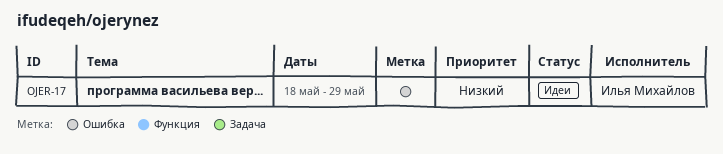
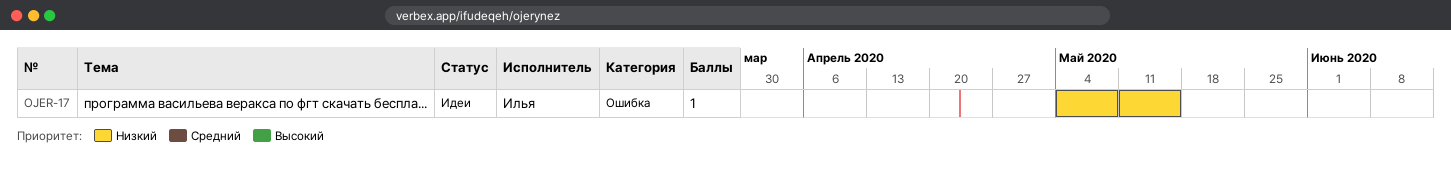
OJER-17, start: May 18 -> May 4
OJER-17, due: May 29 -> May 15

